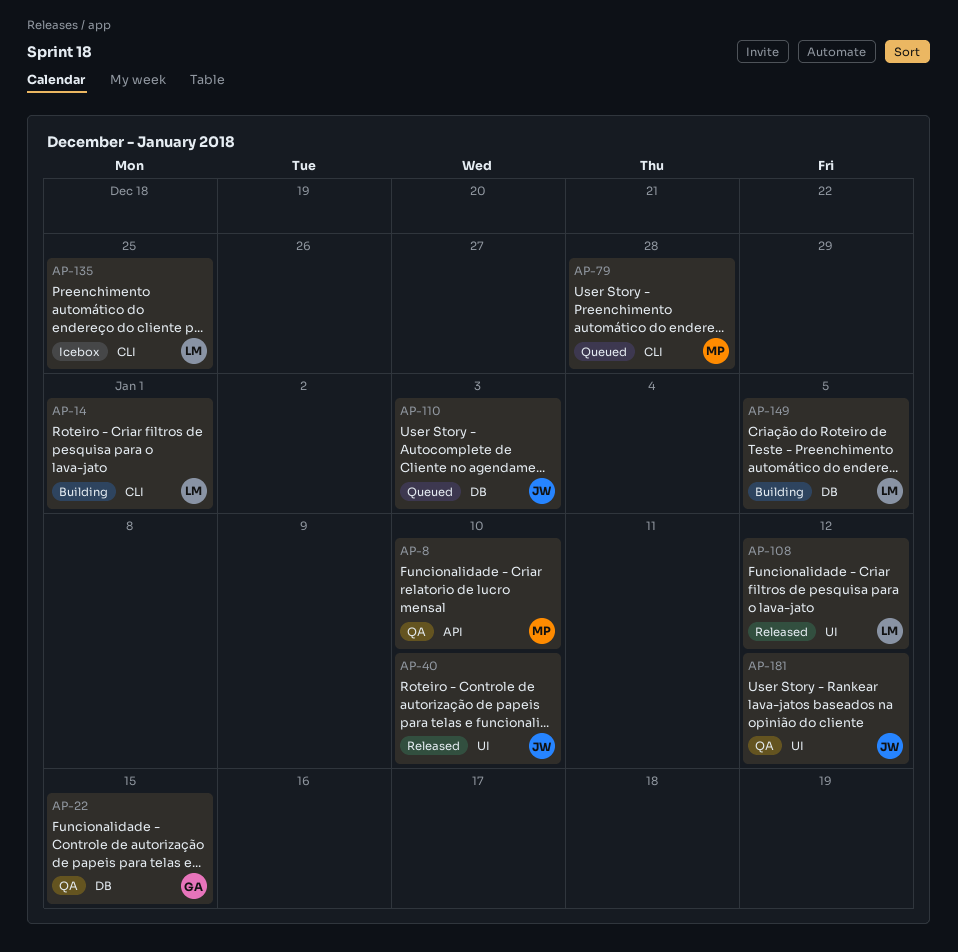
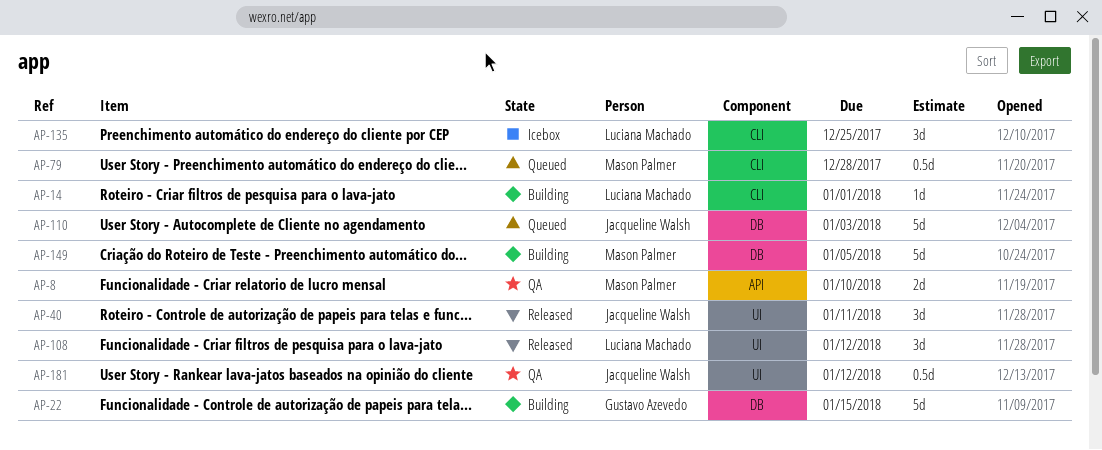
AP-22, status: QA -> Building
AP-40, due: Jan 10 -> Jan 11
AP-149, owner: Luciana Machado -> Mason Palmer

